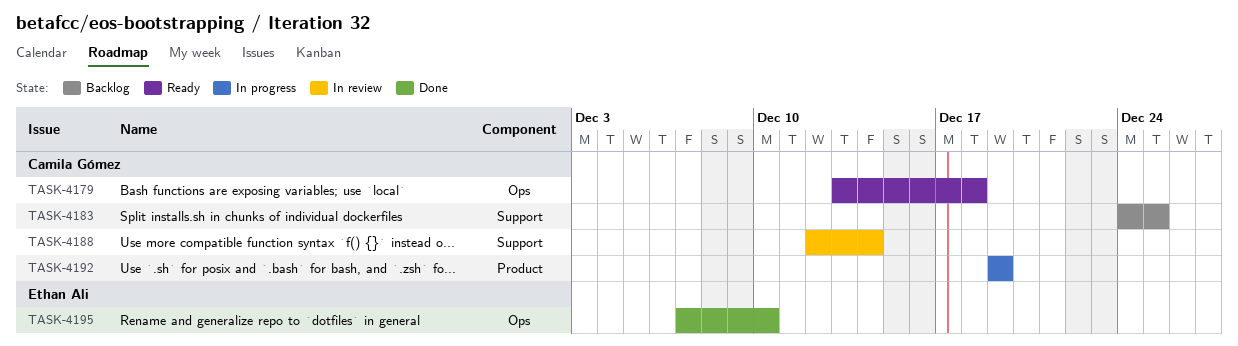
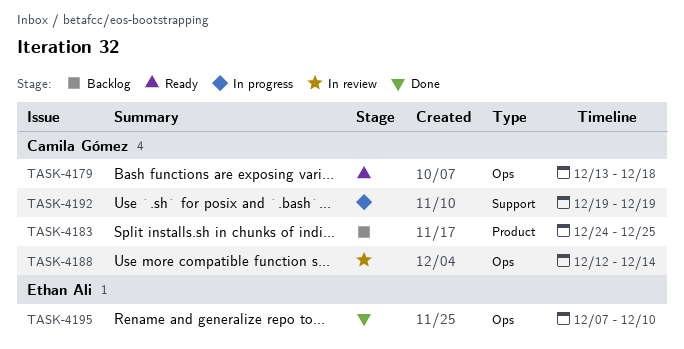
TASK-4183, label: Support -> Product
TASK-4188, label: Support -> Ops
TASK-4192, label: Product -> Support

